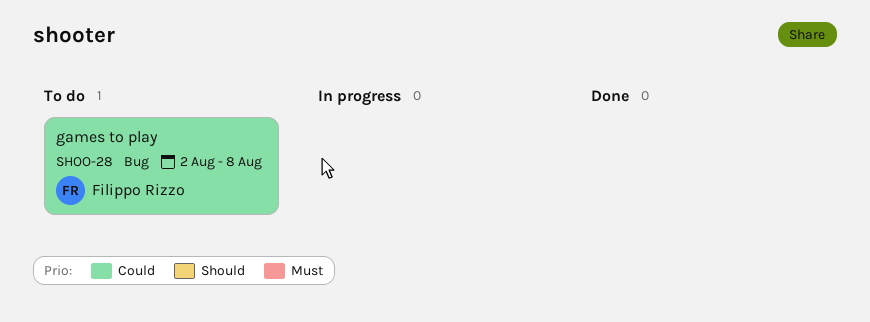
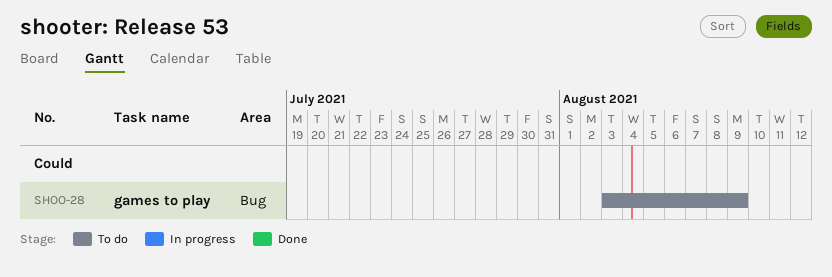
SHOO-28, start: Aug 2 -> Aug 3
SHOO-28, due: Aug 8 -> Aug 9

